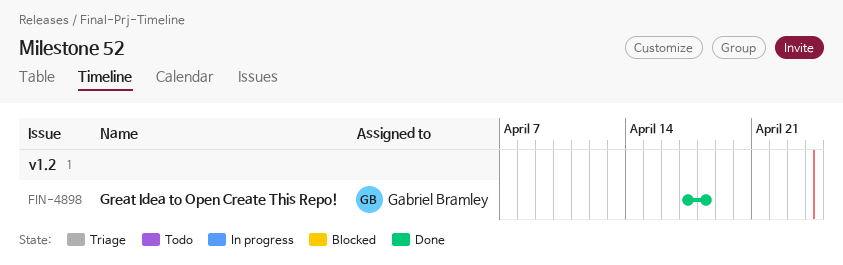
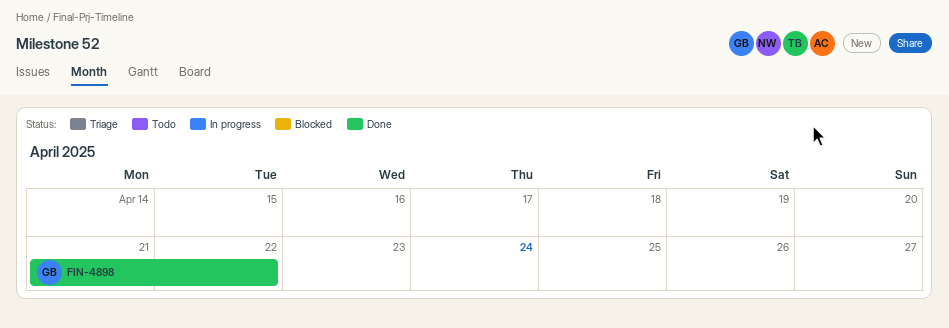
FIN-4898, start: Apr 17 -> Apr 21
FIN-4898, due: Apr 18 -> Apr 22

